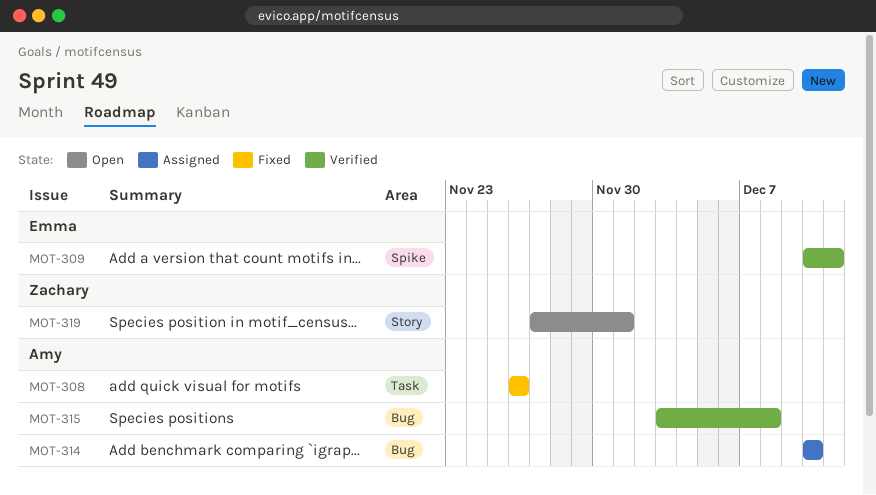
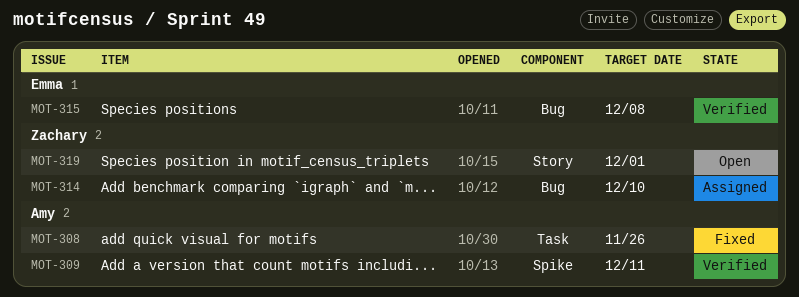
MOT-309, owner: Emma -> Amy
MOT-314, owner: Amy -> Zachary
MOT-315, owner: Amy -> Emma

